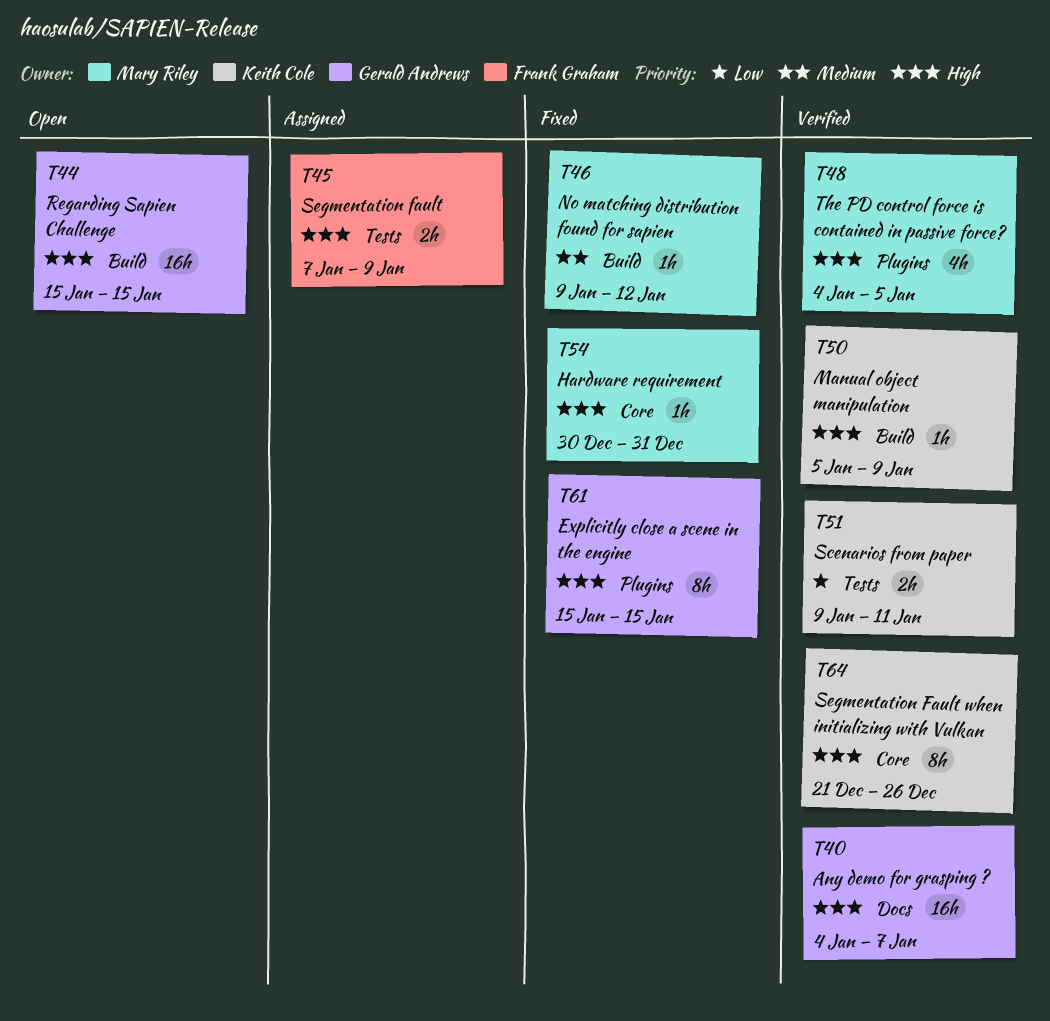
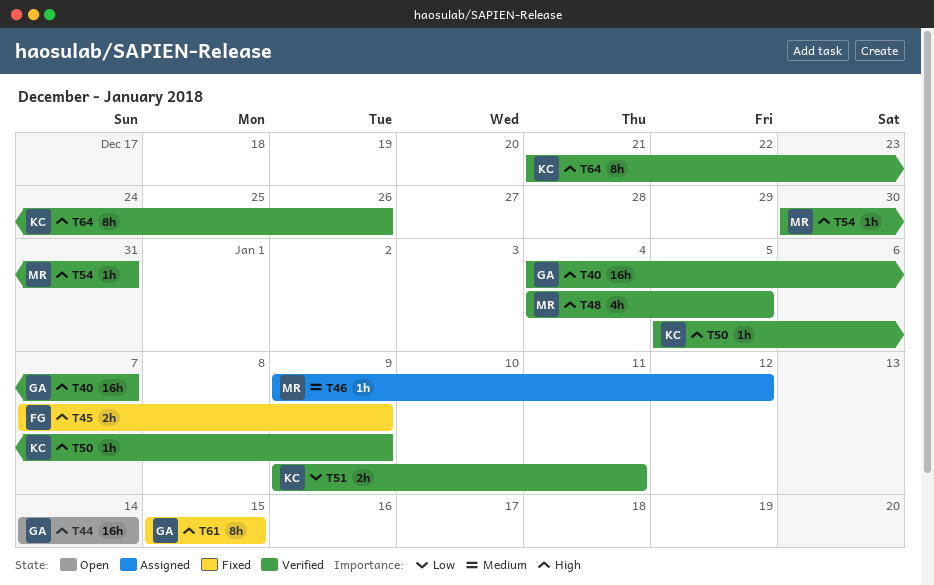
T44, start: Jan 15 -> Jan 14
T44, due: Jan 15 -> Jan 14
T45, status: Assigned -> Fixed
T46, status: Fixed -> Assigned
T54, status: Fixed -> Verified

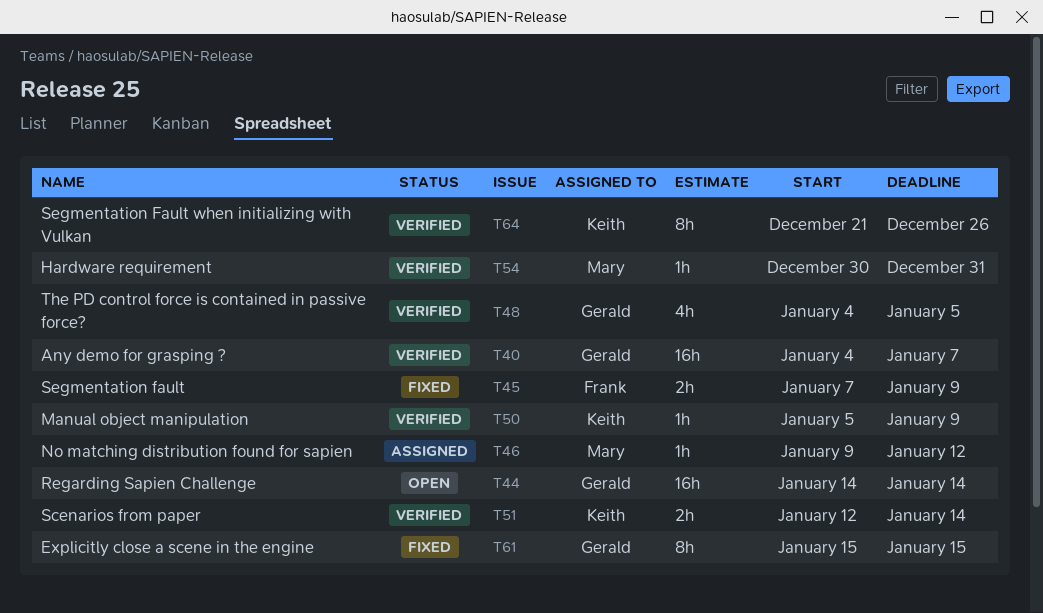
T48, owner: Mary -> Gerald
T51, start: Jan 9 -> Jan 12
T51, due: Jan 11 -> Jan 14

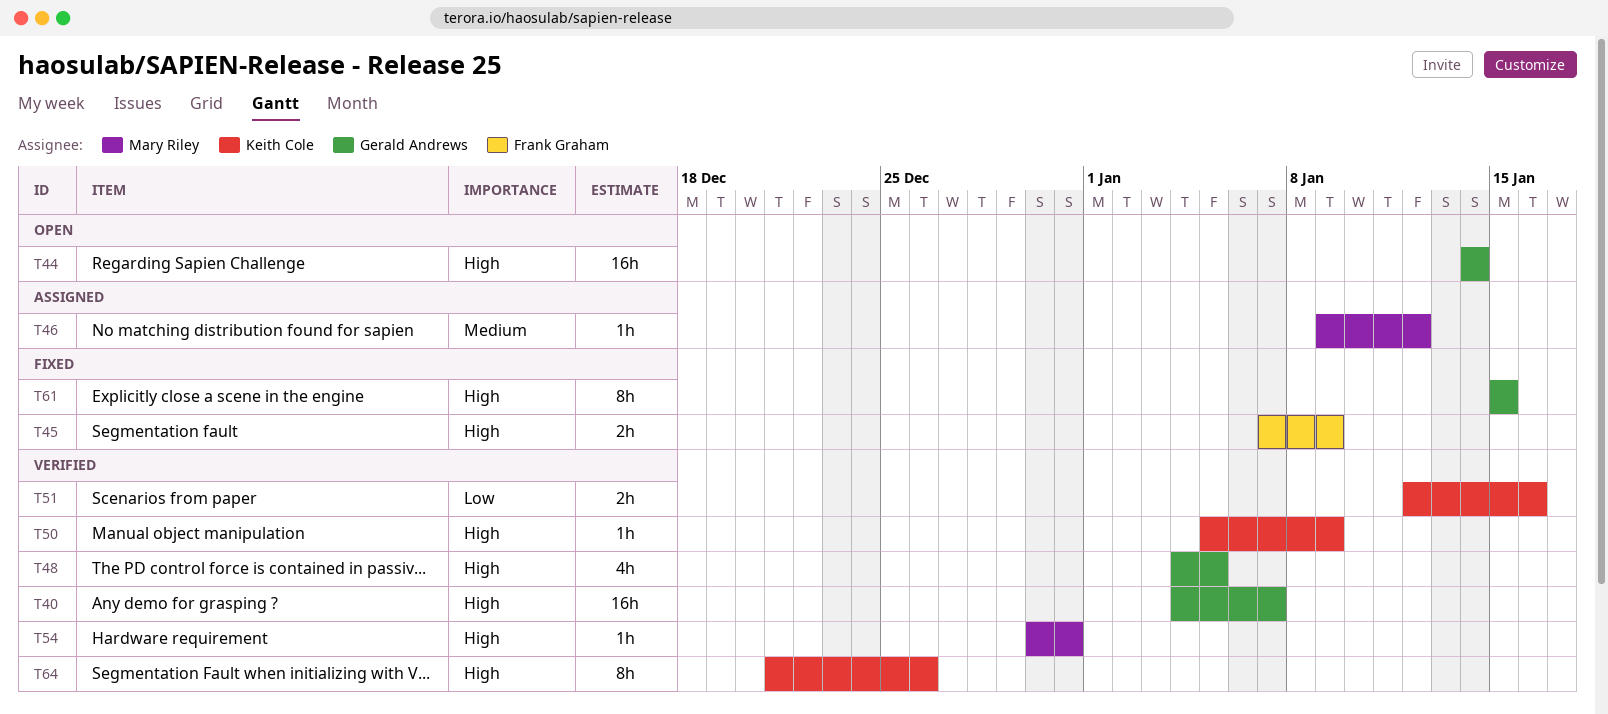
T51, due: Jan 14 -> Jan 16

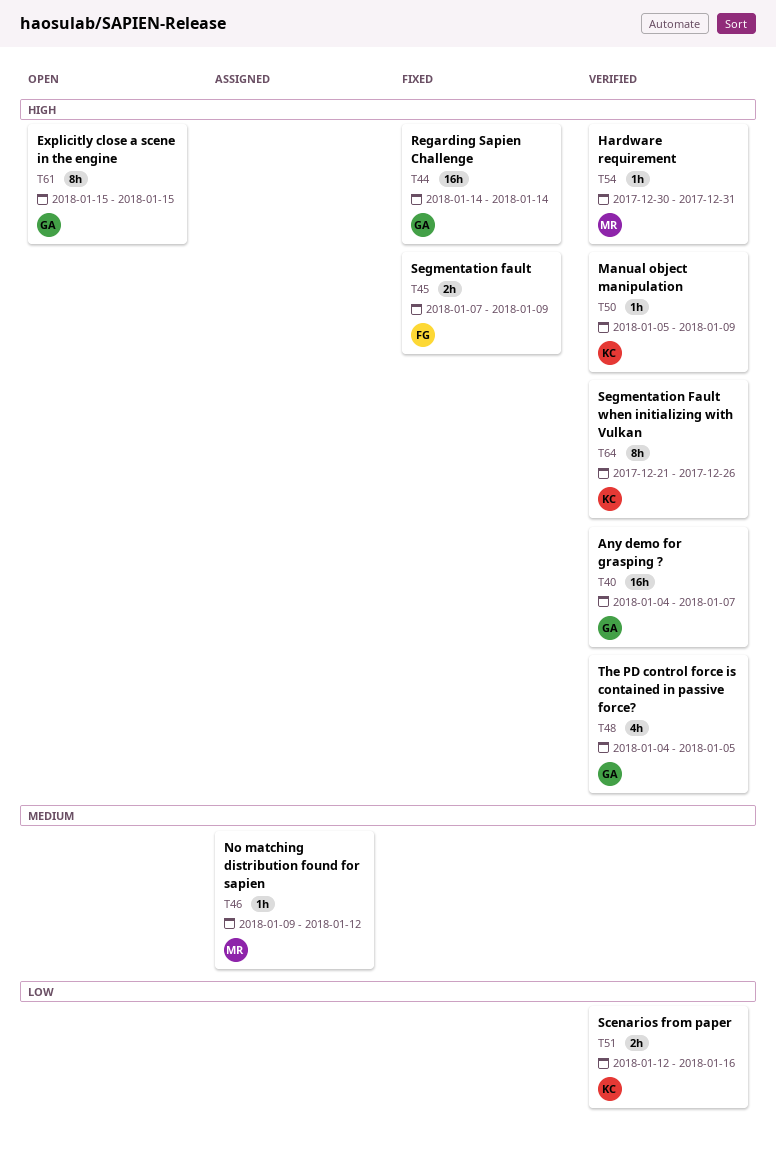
T44, status: Open -> Fixed
T61, status: Fixed -> Open

